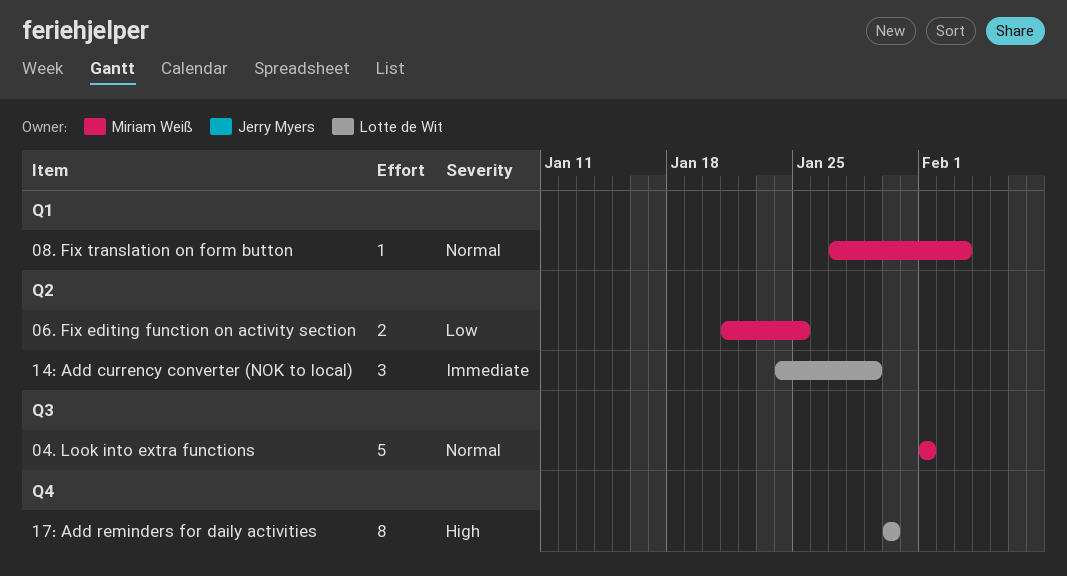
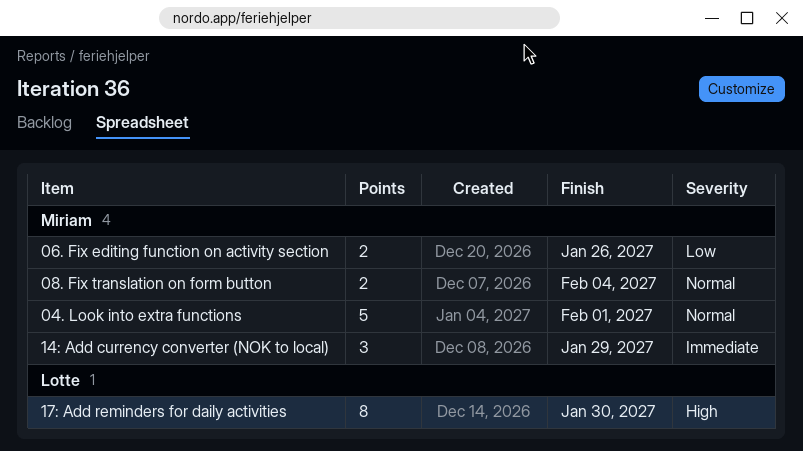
06. Fix editing function on activity section, due: Jan 25 -> Jan 26
08. Fix translation on form button, estimate: 1 -> 2
08. Fix translation on form button, due: Feb 3 -> Feb 4
14: Add currency converter (NOK to local), owner: Lotte de Wit -> Miriam Weiß

